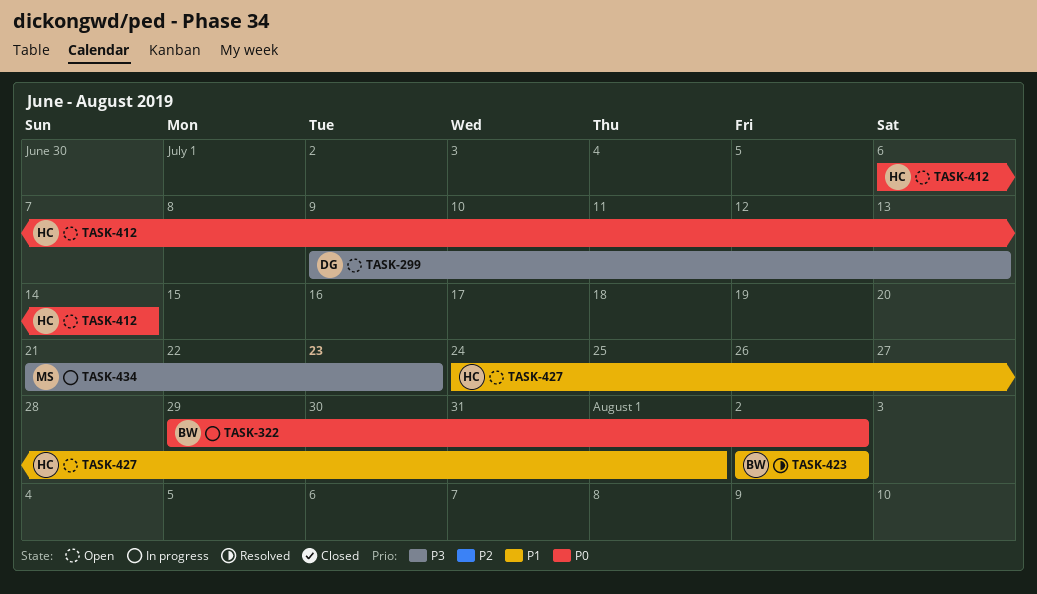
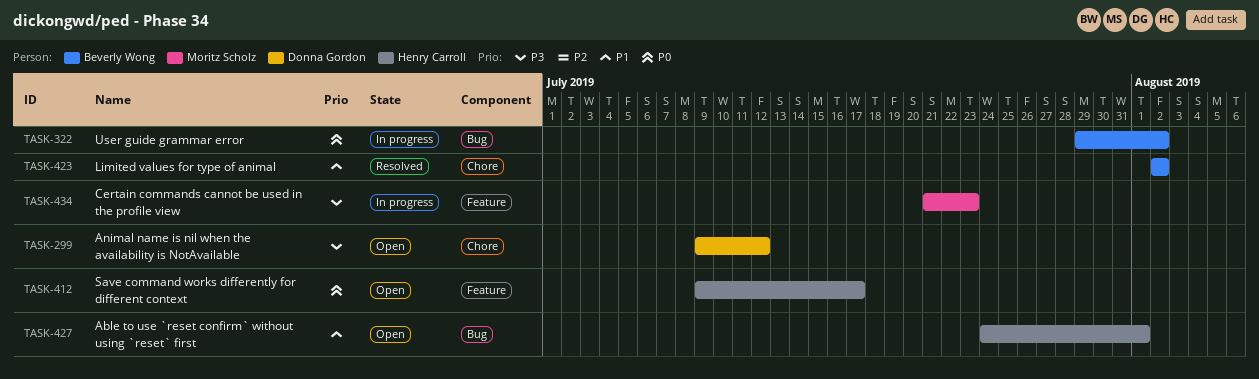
TASK-299, due: Jul 13 -> Jul 12
TASK-412, start: Jul 6 -> Jul 9
TASK-412, due: Jul 14 -> Jul 17

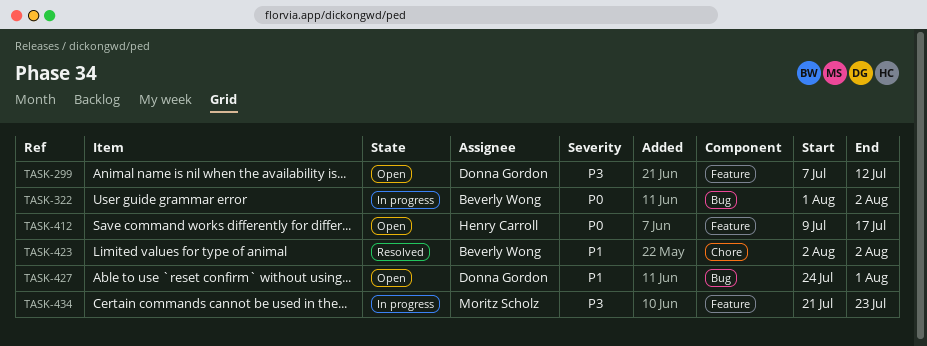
TASK-299, label: Chore -> Feature
TASK-299, start: Jul 9 -> Jul 7
TASK-322, start: Jul 29 -> Aug 1
TASK-427, owner: Henry Carroll -> Donna Gordon

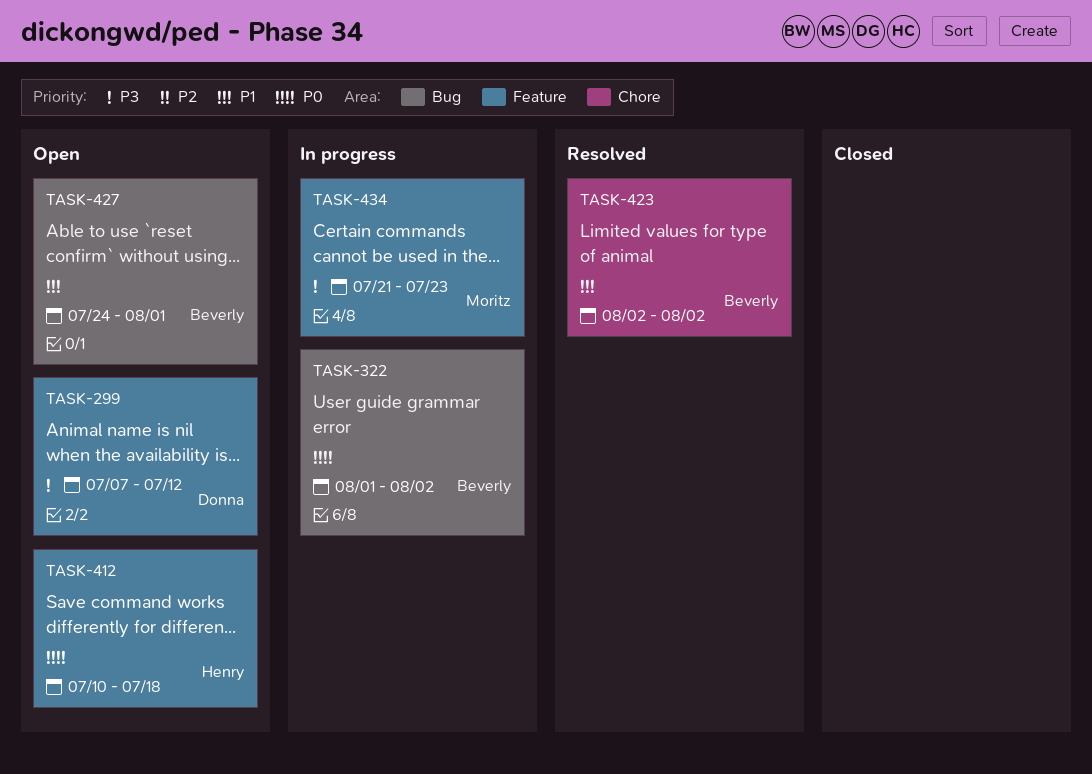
TASK-412, start: Jul 9 -> Jul 10
TASK-412, due: Jul 17 -> Jul 18
TASK-427, owner: Donna Gordon -> Beverly Wong

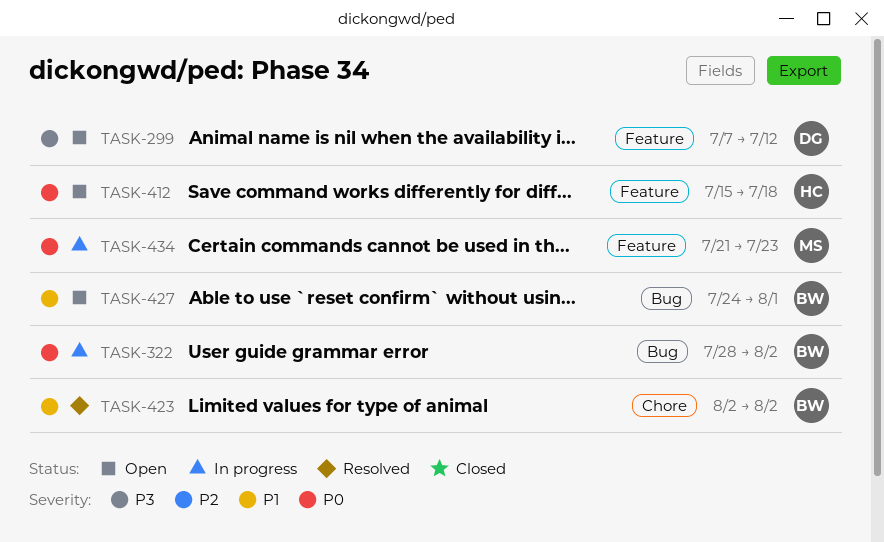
TASK-322, start: Aug 1 -> Jul 28
TASK-412, start: Jul 10 -> Jul 15
TASK-434, priority: P3 -> P0

